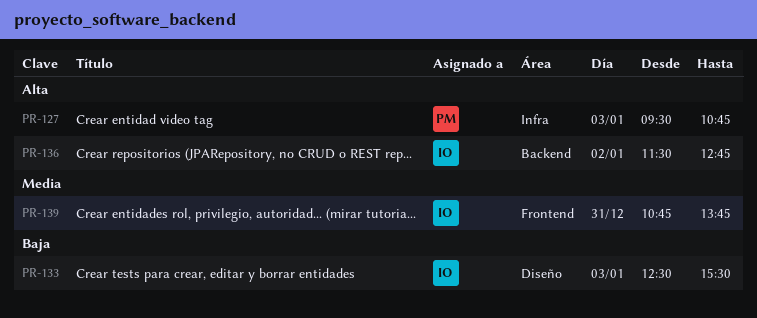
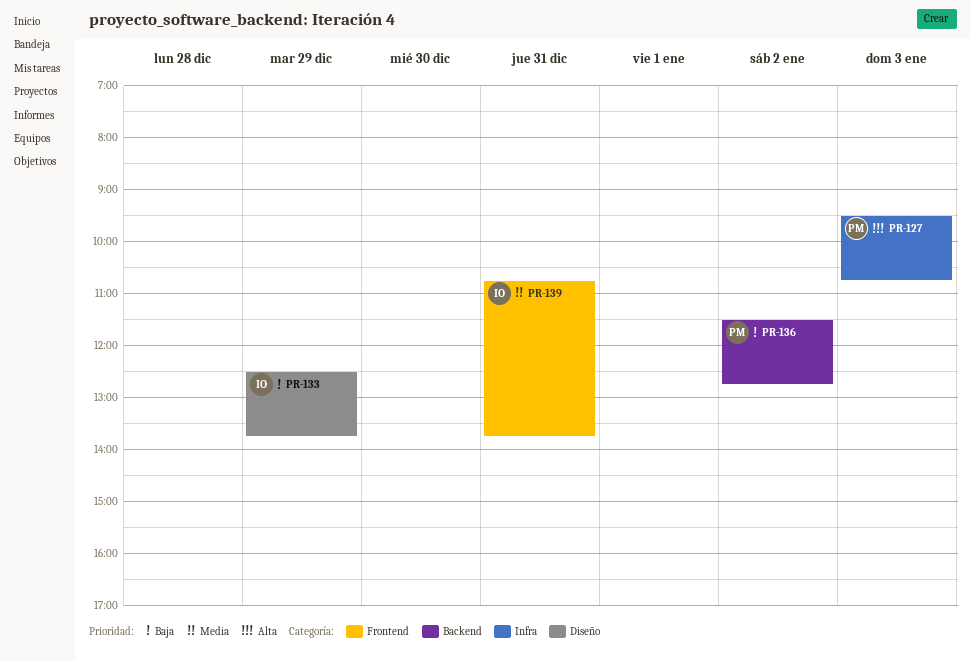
PR-133, day: Jan 3 -> Dec 29
PR-133, ends: 15:30 -> 13:45
PR-136, owner: IO -> PM
PR-136, priority: Alta -> Baja

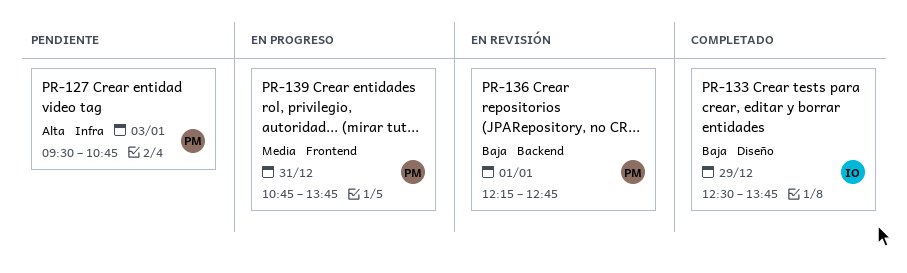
PR-136, day: Jan 2 -> Jan 1
PR-136, begins: 11:30 -> 12:15
PR-139, owner: IO -> PM

